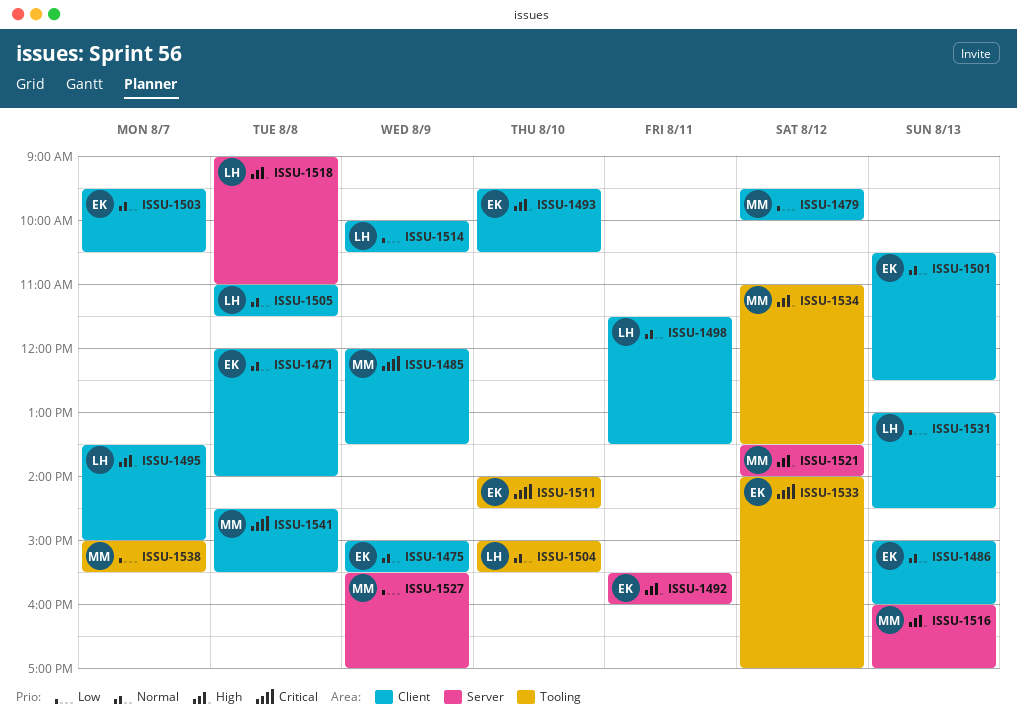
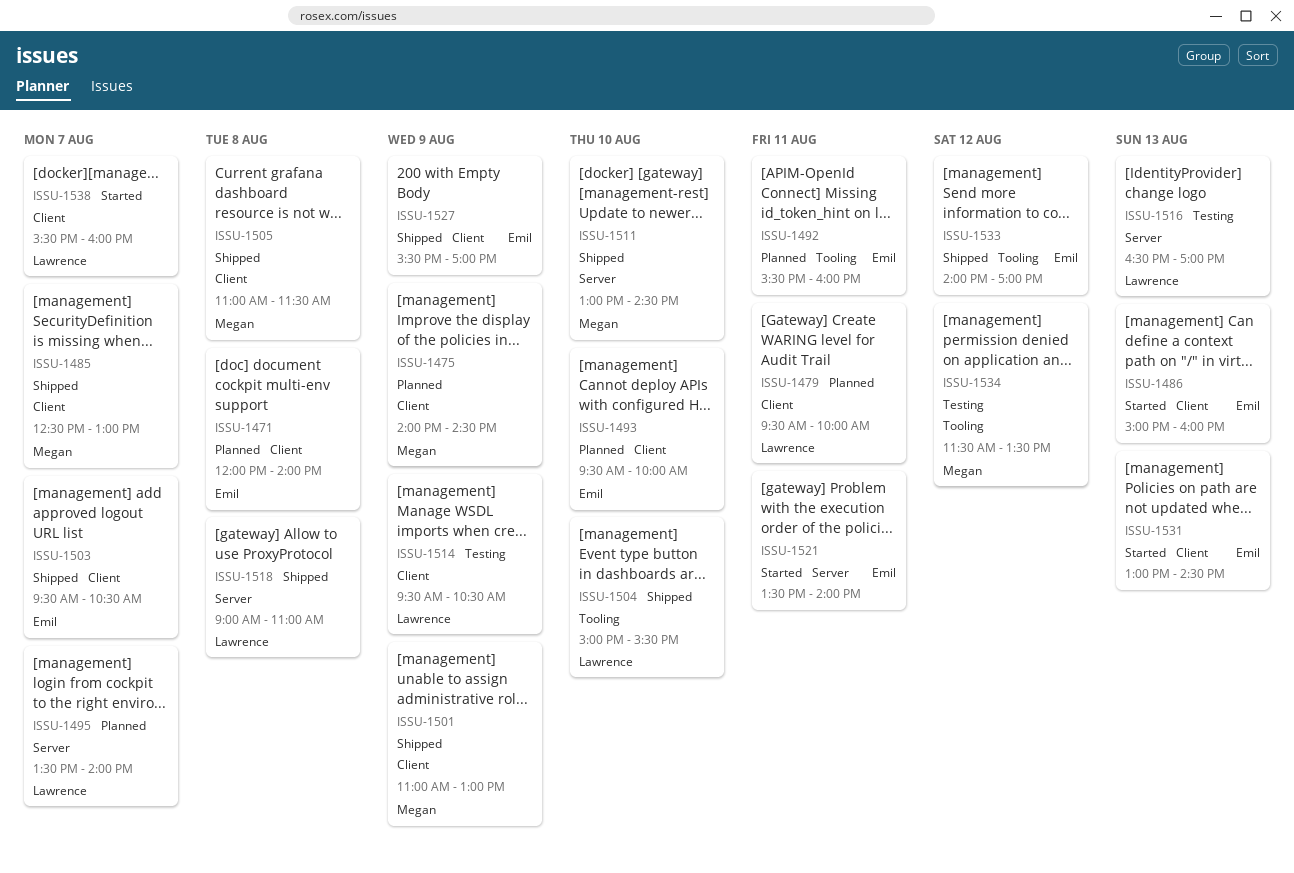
ISSU-1475, owner: Emil -> Megan
ISSU-1475, begins: 15:00 -> 14:00
ISSU-1475, ends: 15:30 -> 14:30
ISSU-1479, owner: Megan -> Lawrence
ISSU-1479, day: Aug 12 -> Aug 11
ISSU-1485, day: Aug 9 -> Aug 7
ISSU-1485, begins: 12:00 -> 12:30
ISSU-1485, ends: 13:30 -> 13:00
ISSU-1492, label: Server -> Tooling
ISSU-1493, ends: 10:30 -> 10:00
ISSU-1495, label: Client -> Server
ISSU-1495, ends: 15:00 -> 14:00
ISSU-1498: present -> none
ISSU-1501, owner: Emil -> Megan
ISSU-1501, day: Aug 13 -> Aug 9
ISSU-1501, begins: 10:30 -> 11:00
ISSU-1501, ends: 12:30 -> 13:00
ISSU-1505, owner: Lawrence -> Megan
ISSU-1511, owner: Emil -> Megan
ISSU-1511, label: Tooling -> Server
ISSU-1511, begins: 14:00 -> 13:00
ISSU-1514, begins: 10:00 -> 09:30
ISSU-1516, owner: Megan -> Lawrence
ISSU-1516, begins: 16:00 -> 16:30
ISSU-1521, owner: Megan -> Emil
ISSU-1521, day: Aug 12 -> Aug 11
ISSU-1527, owner: Megan -> Emil
ISSU-1527, label: Server -> Client
ISSU-1531, owner: Lawrence -> Emil
ISSU-1534, begins: 11:00 -> 11:30
ISSU-1538, owner: Megan -> Lawrence
ISSU-1538, label: Tooling -> Client
ISSU-1538, begins: 15:00 -> 15:30
ISSU-1538, ends: 15:30 -> 16:00
ISSU-1541: present -> none

